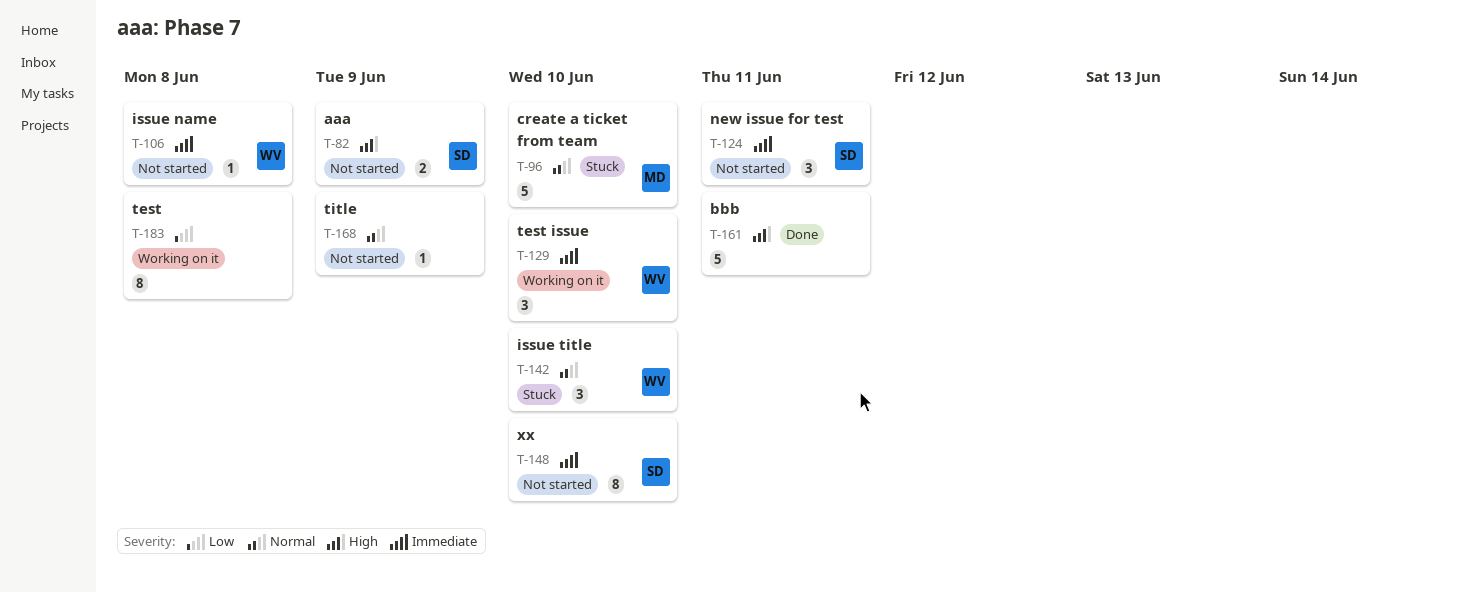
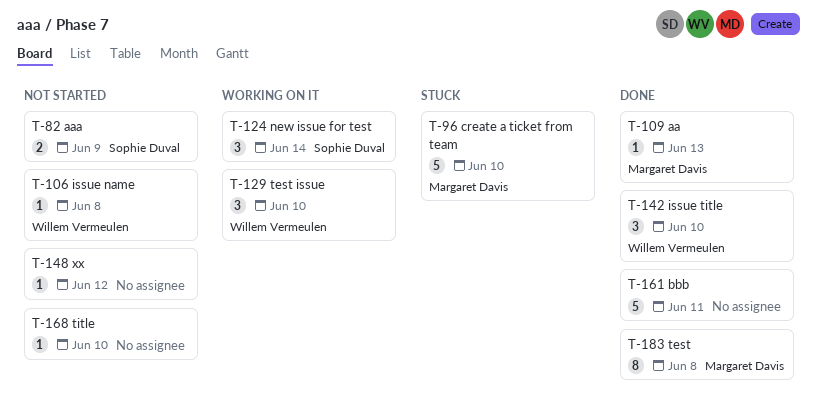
T-109: none -> present
T-124, status: Not started -> Working on it
T-124, due: Jun 11 -> Jun 14
T-142, status: Stuck -> Done
T-148, owner: Sophie Duval -> none
T-148, estimate: 8 -> 1
T-148, due: Jun 10 -> Jun 12
T-168, due: Jun 9 -> Jun 10
T-183, status: Working on it -> Done
T-183, owner: none -> Margaret Davis

